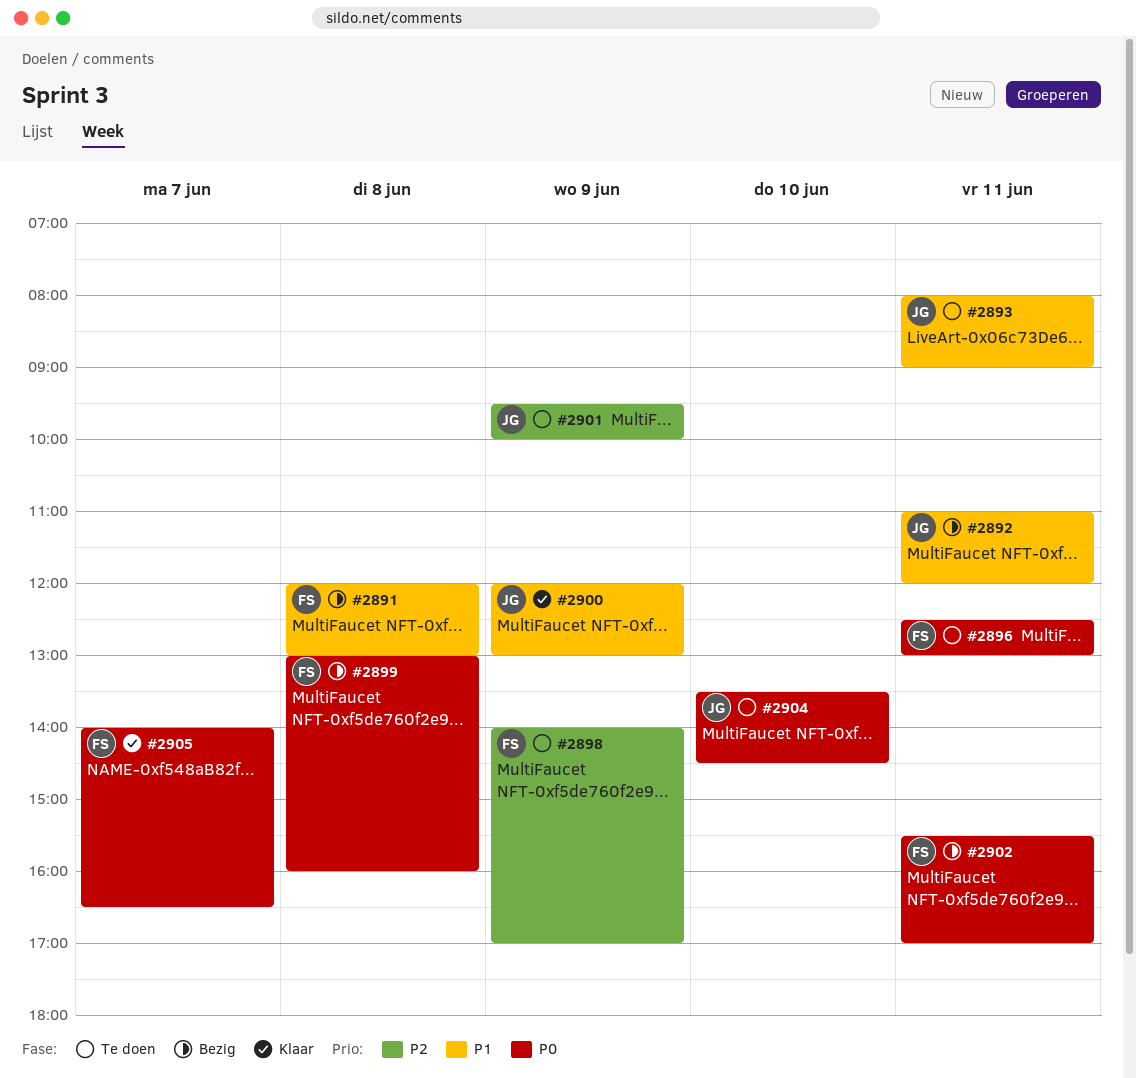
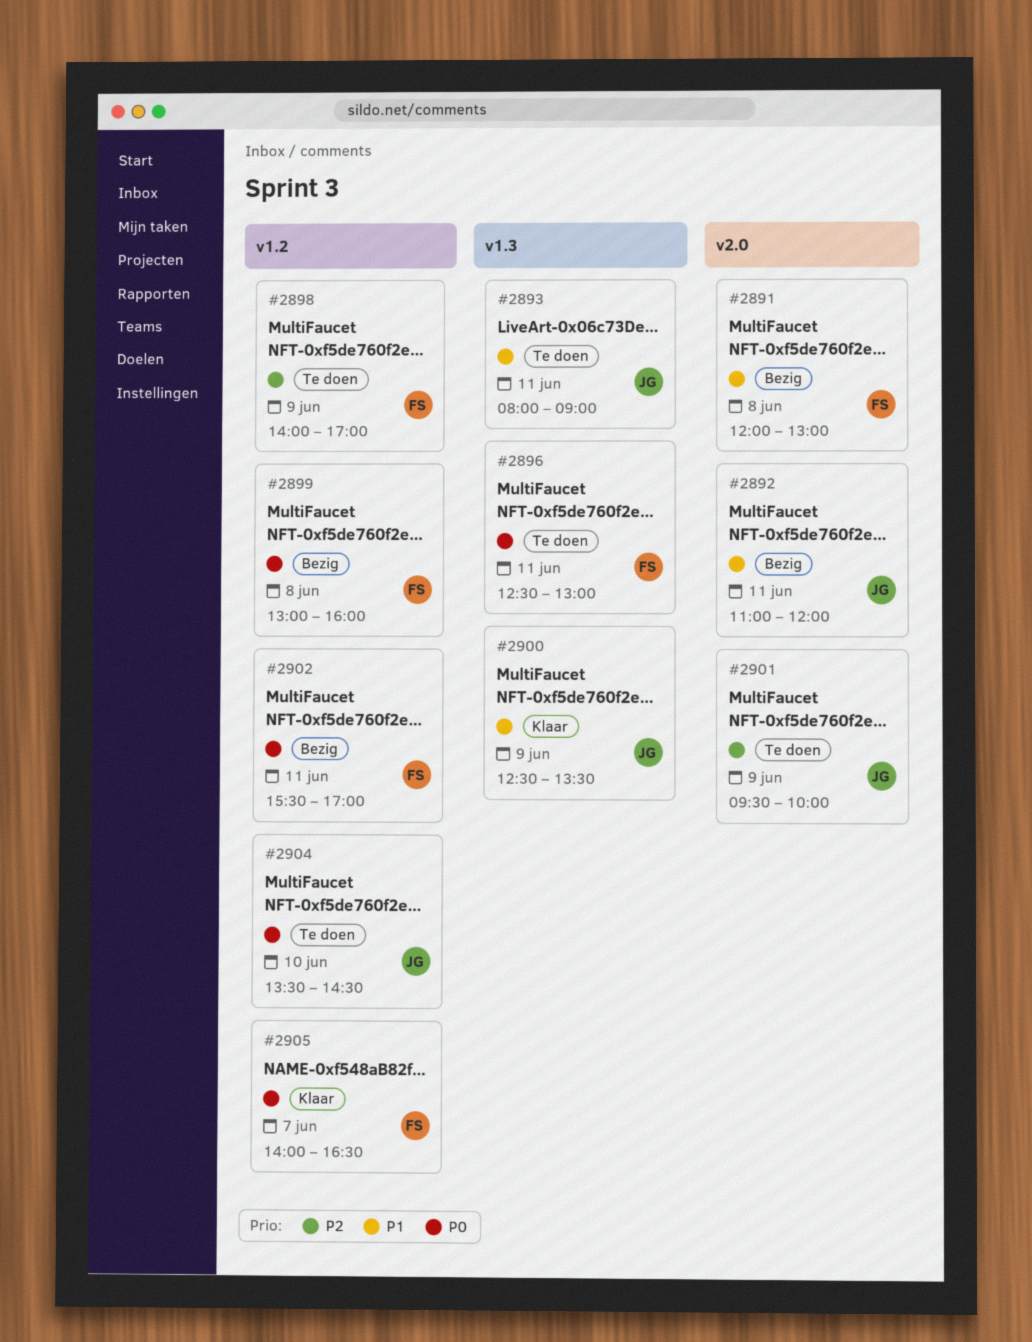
#2900, begins: 12:00 -> 12:30
#2900, ends: 13:00 -> 13:30

